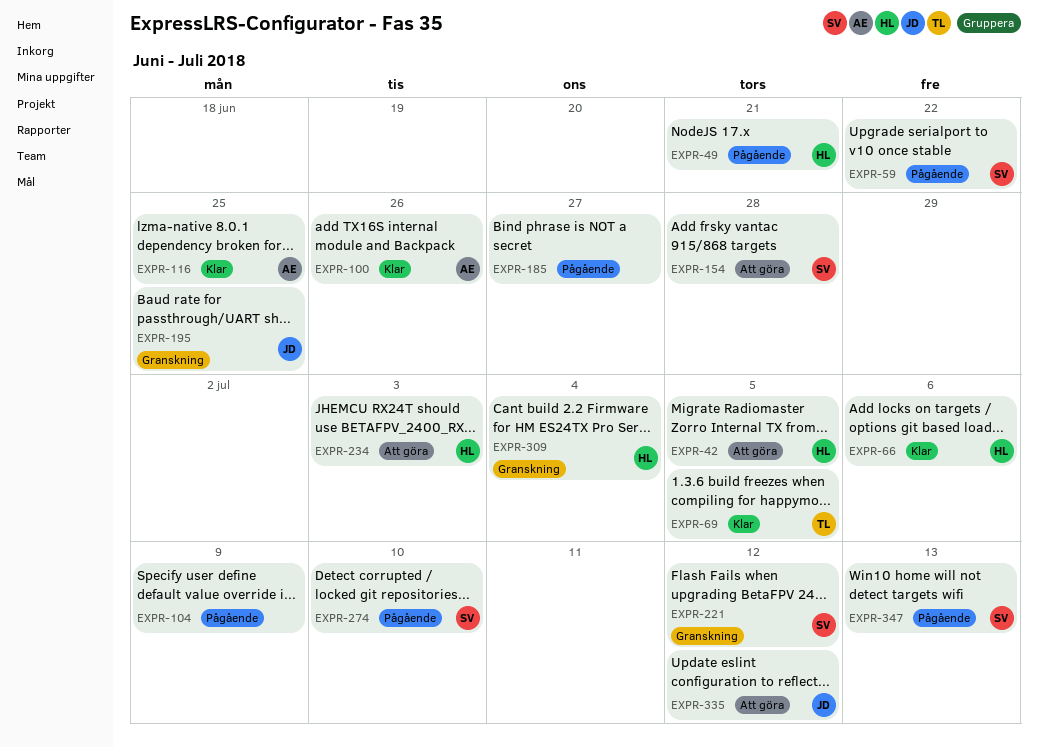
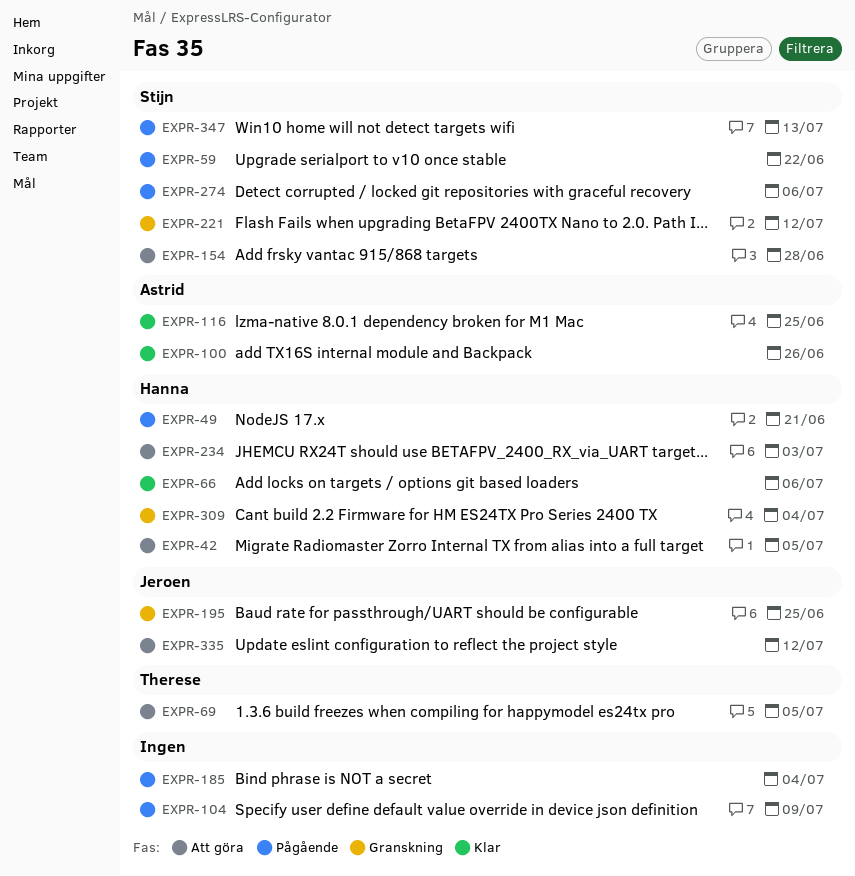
EXPR-69, status: Klar -> Att göra
EXPR-185, due: Jun 27 -> Jul 4
EXPR-274, due: Jul 10 -> Jul 6

